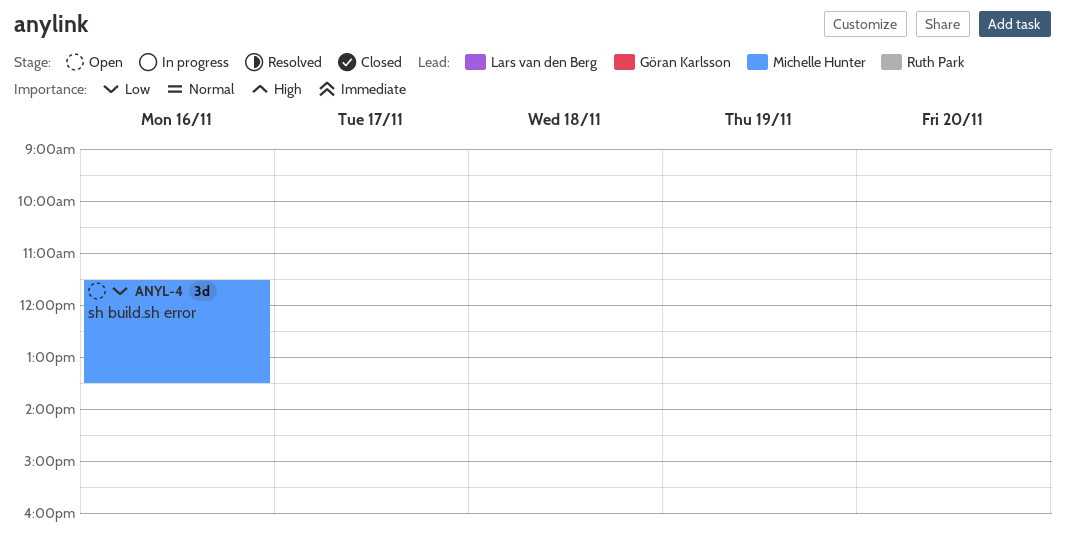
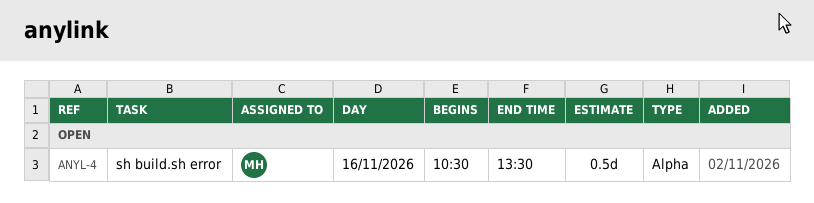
ANYL-4, estimate: 3d -> 0.5d
ANYL-4, begins: 11:30 -> 10:30

